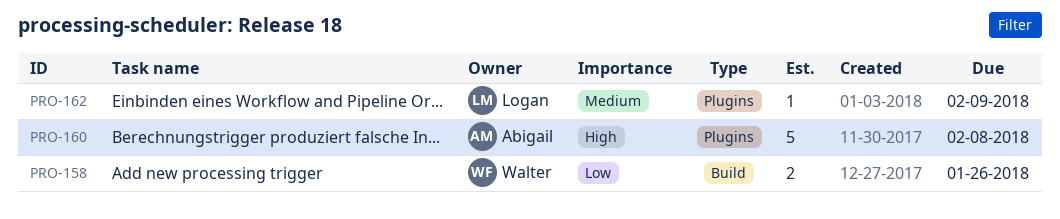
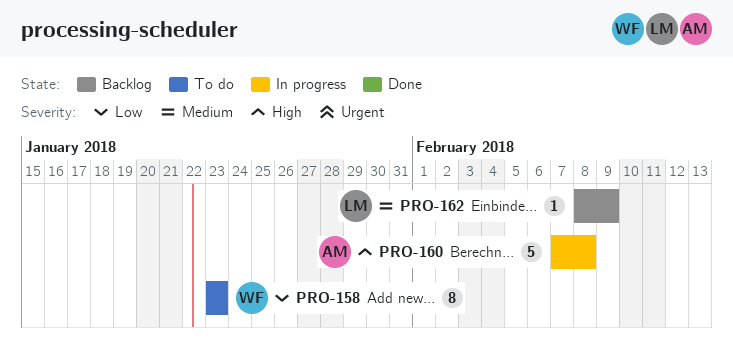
PRO-158, estimate: 2 -> 8
PRO-158, due: Jan 26 -> Jan 23

